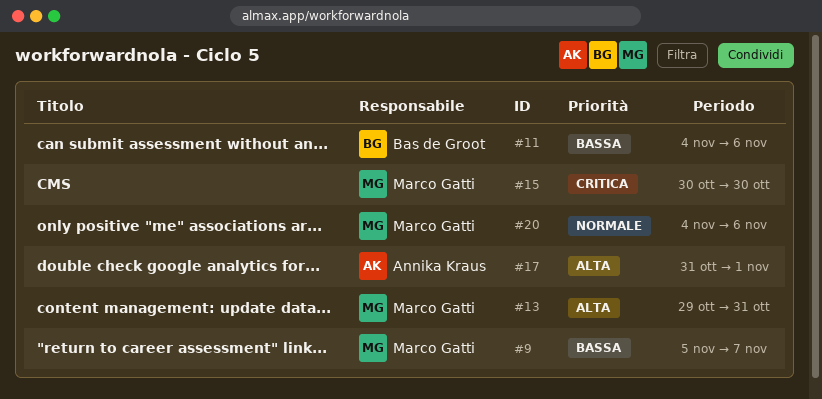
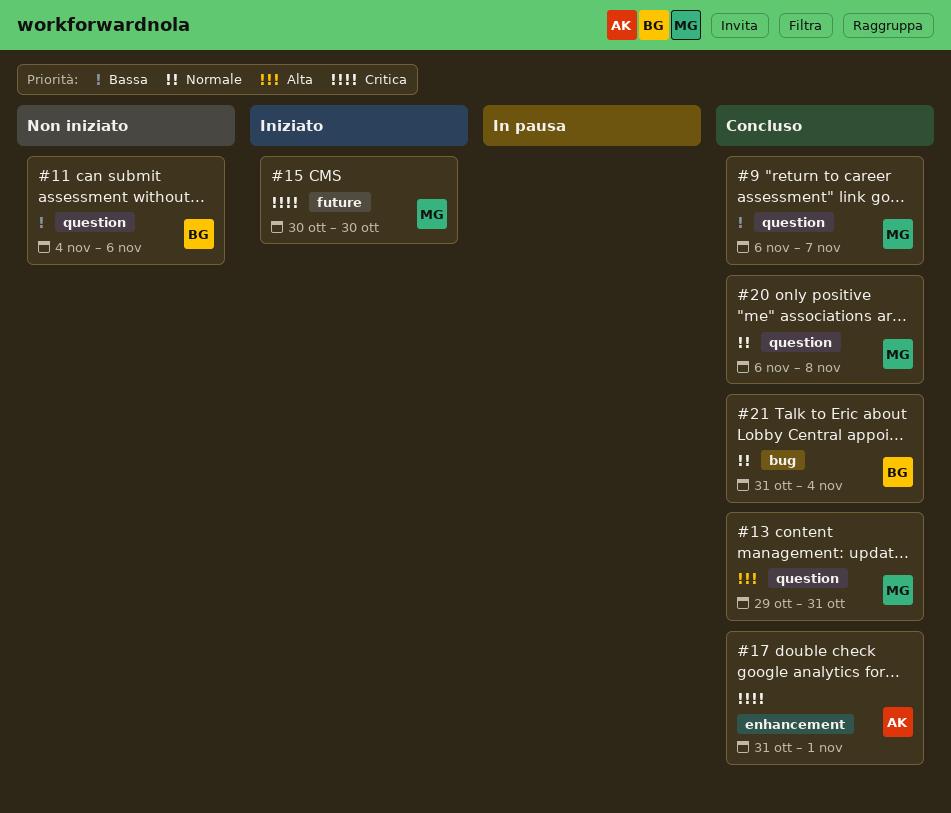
#9, start: Nov 5 -> Nov 6
#17, priority: Alta -> Critica
#20, start: Nov 4 -> Nov 6
#20, due: Nov 6 -> Nov 8
#21: none -> present

